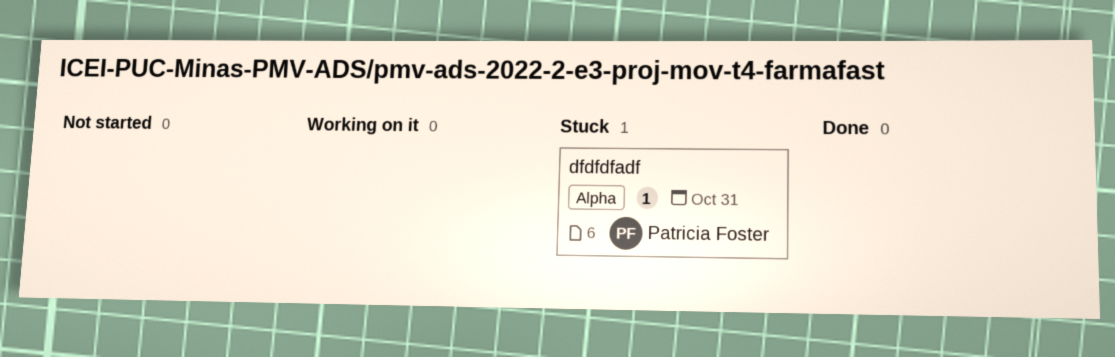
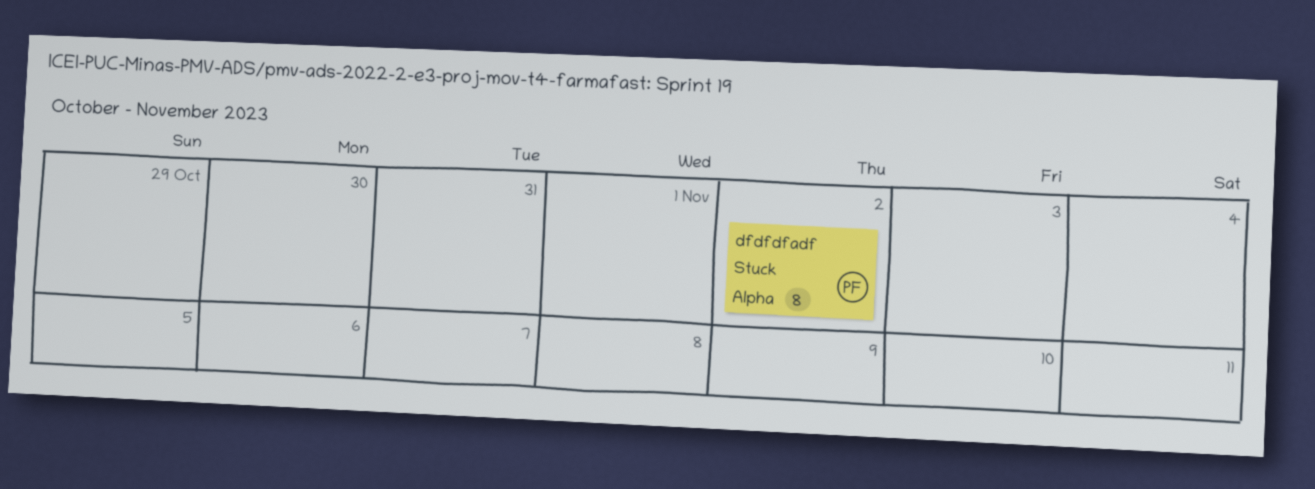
dfdfdfadf, estimate: 1 -> 8
dfdfdfadf, due: Oct 31 -> Nov 2

